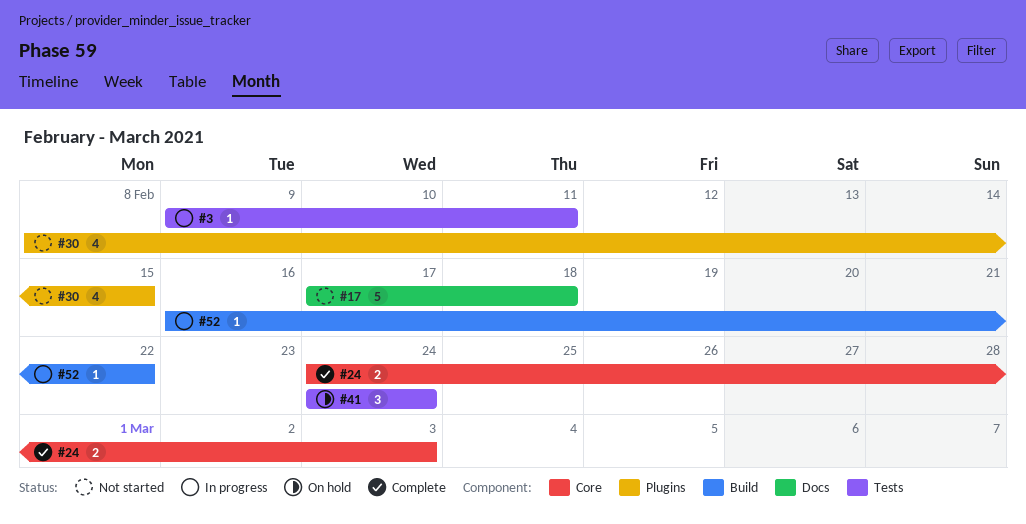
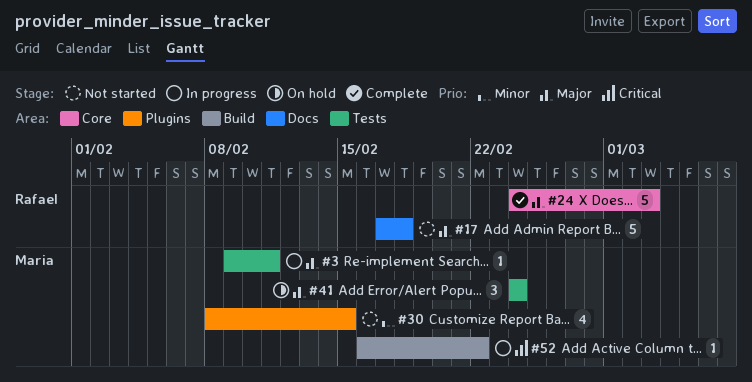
#24, estimate: 2 -> 5

